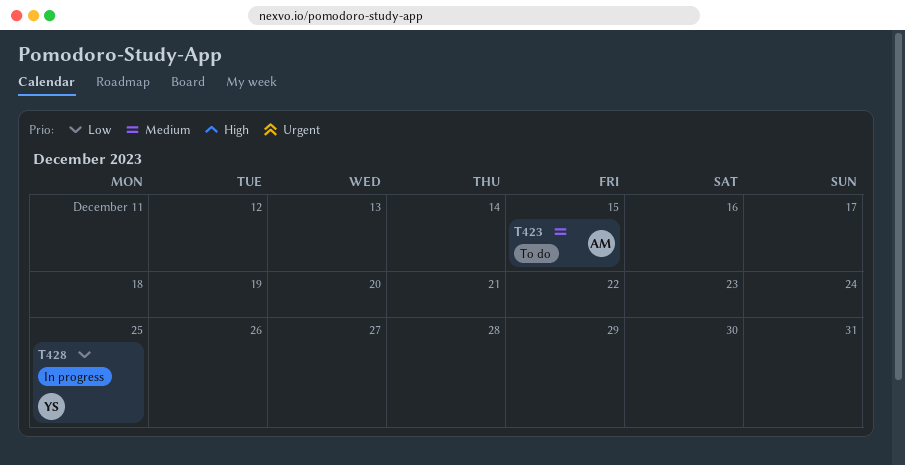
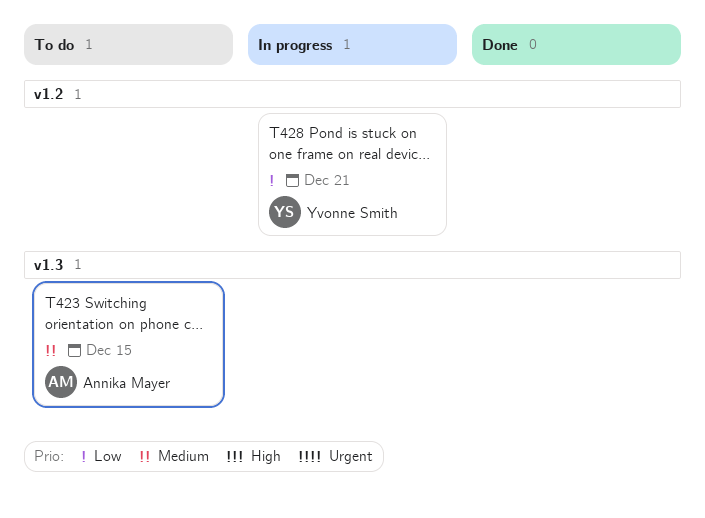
T428, due: Dec 25 -> Dec 21

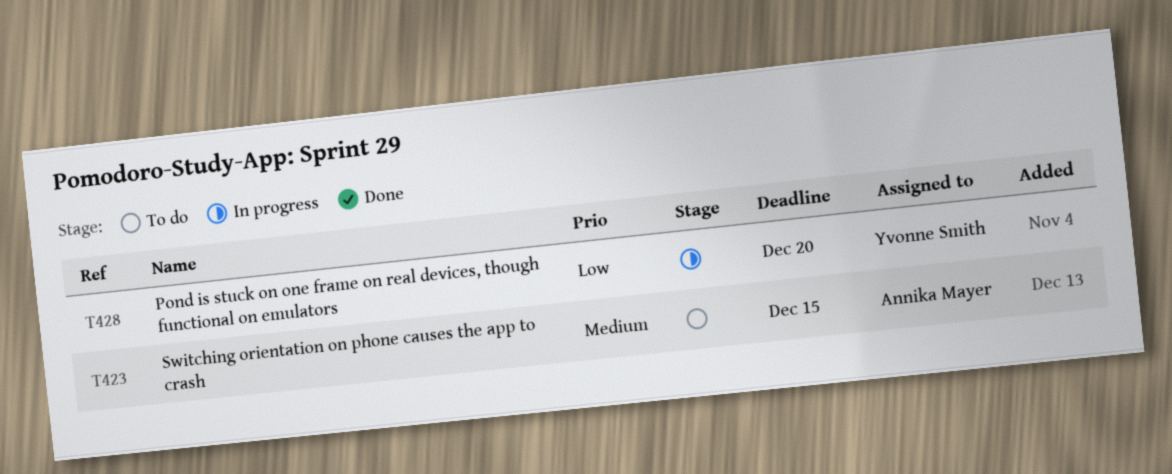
T428, due: Dec 21 -> Dec 20

